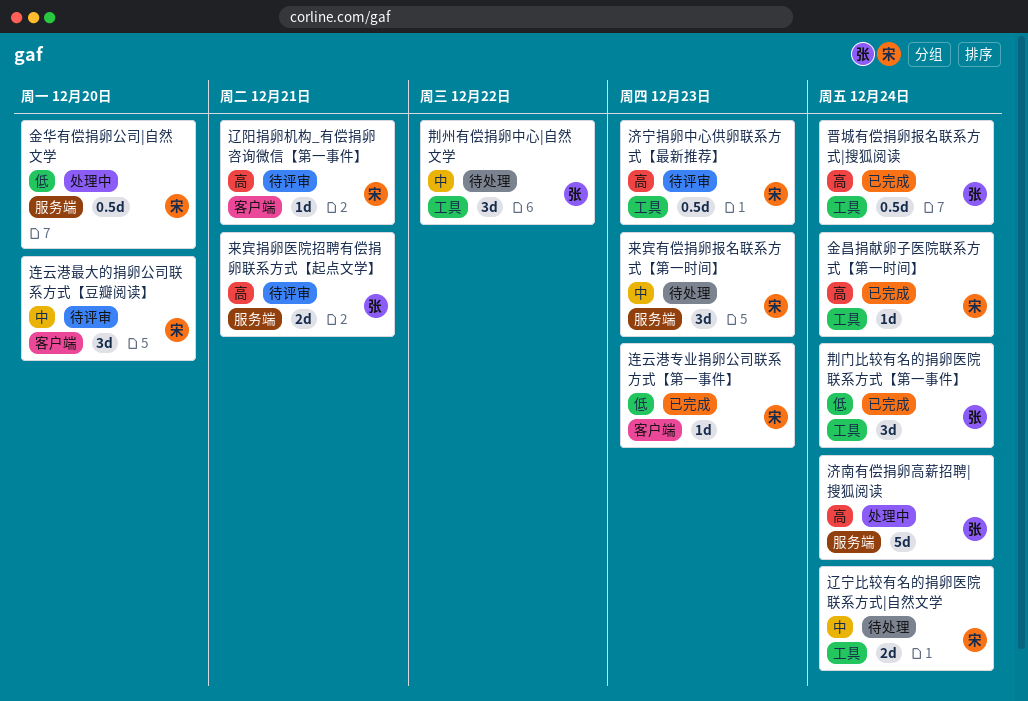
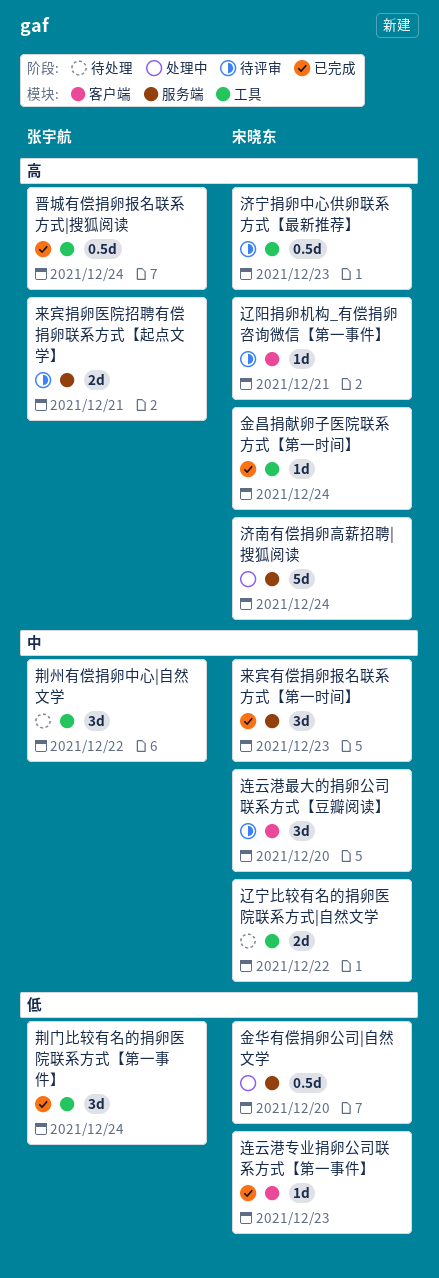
来宾有偿捐卵报名联系方式【第一时间】, status: 待处理 -> 已完成
济南有偿捐卵高薪招聘|搜狐阅读, owner: 张宇航 -> 宋晓东
辽宁比较有名的捐卵医院联系方式|自然文学, due: Dec 24 -> Dec 22

